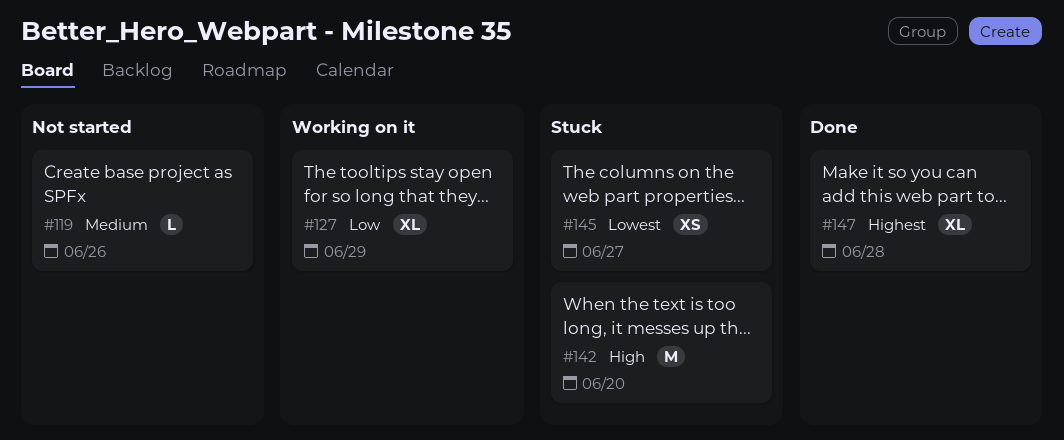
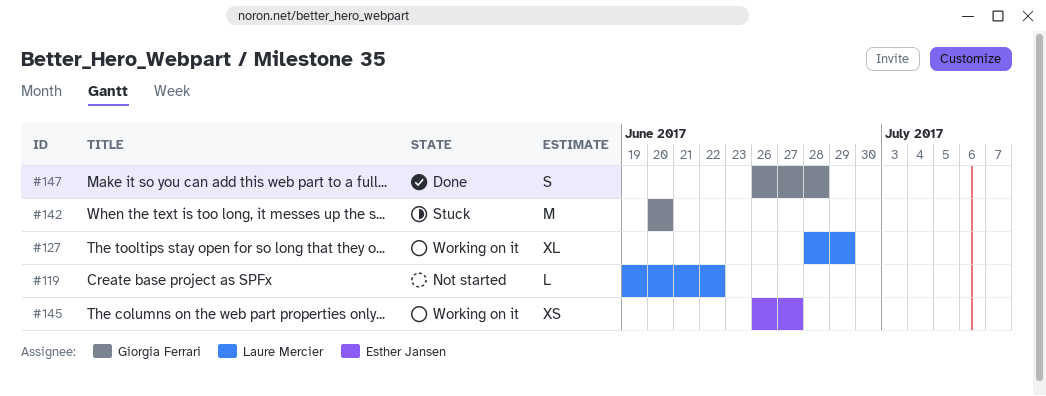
#119, due: Jun 26 -> Jun 22
#145, status: Stuck -> Working on it
#147, estimate: XL -> S

